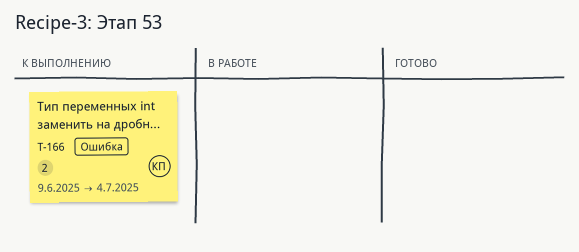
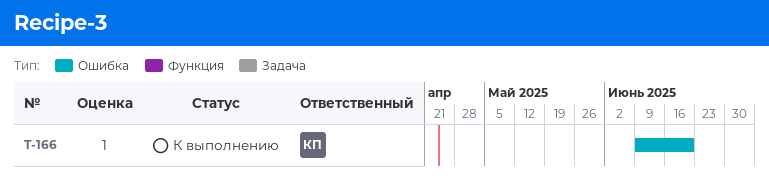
T-166, estimate: 2 -> 1
T-166, due: Jul 4 -> Jun 20

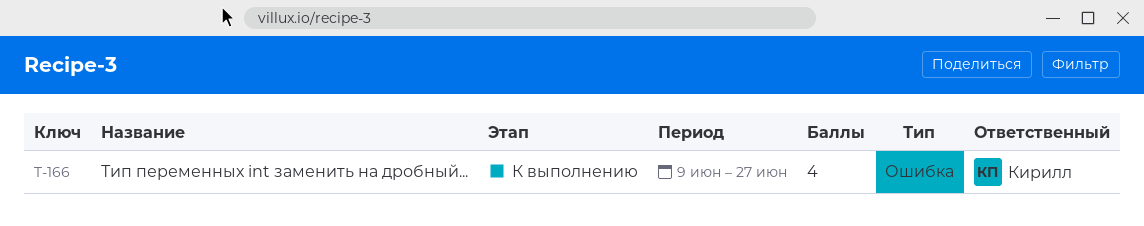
T-166, estimate: 1 -> 4
T-166, due: Jun 20 -> Jun 27

